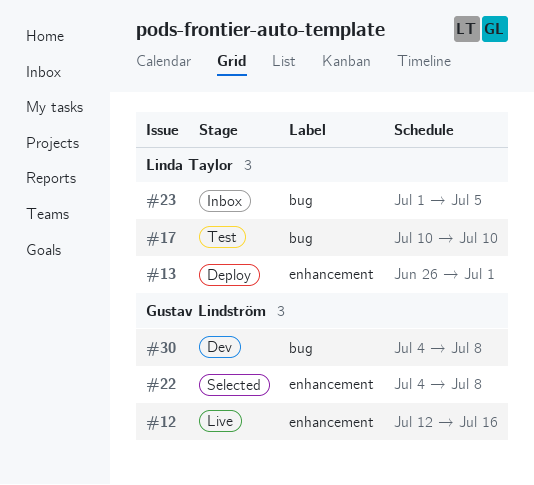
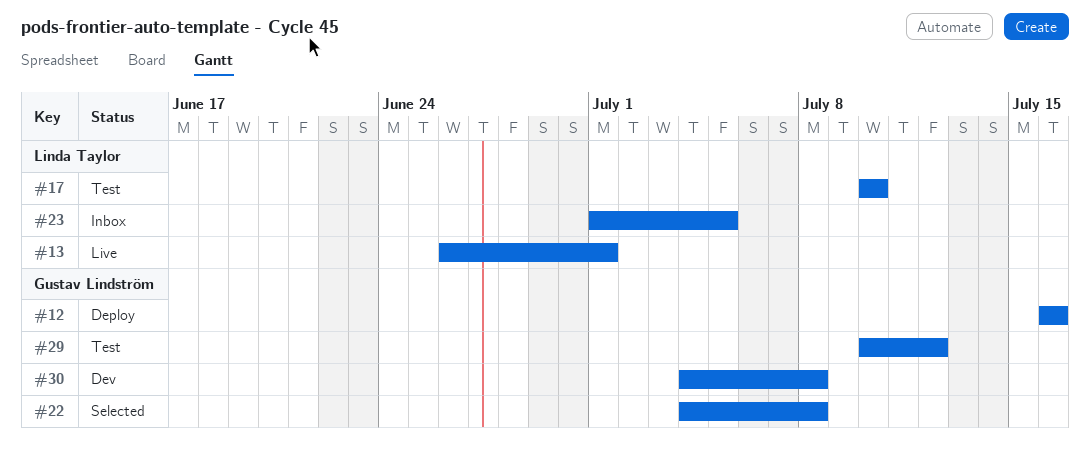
#12, status: Live -> Deploy
#12, start: Jul 12 -> Jul 16
#13, status: Deploy -> Live
#29: none -> present

